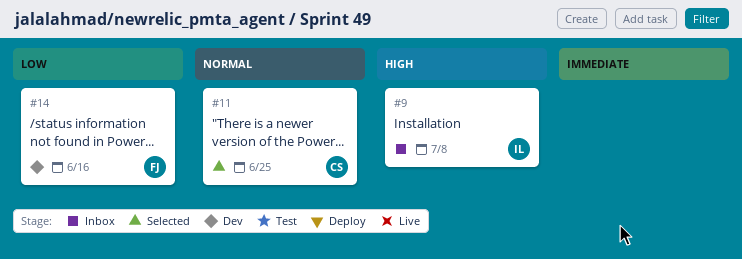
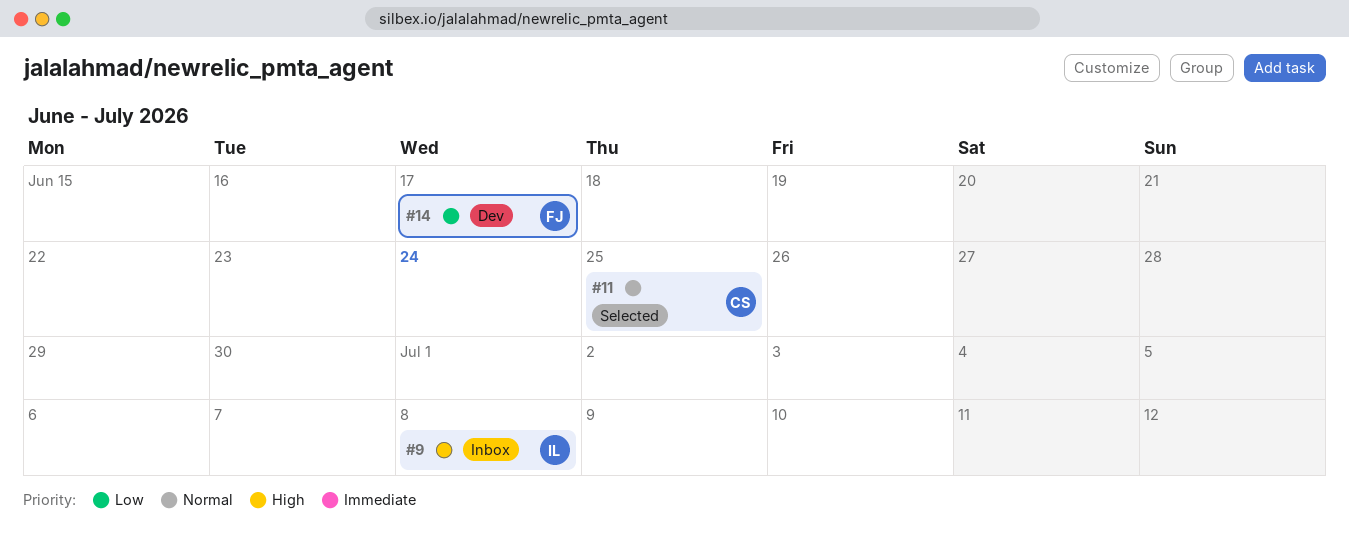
#14, due: Jun 16 -> Jun 17

